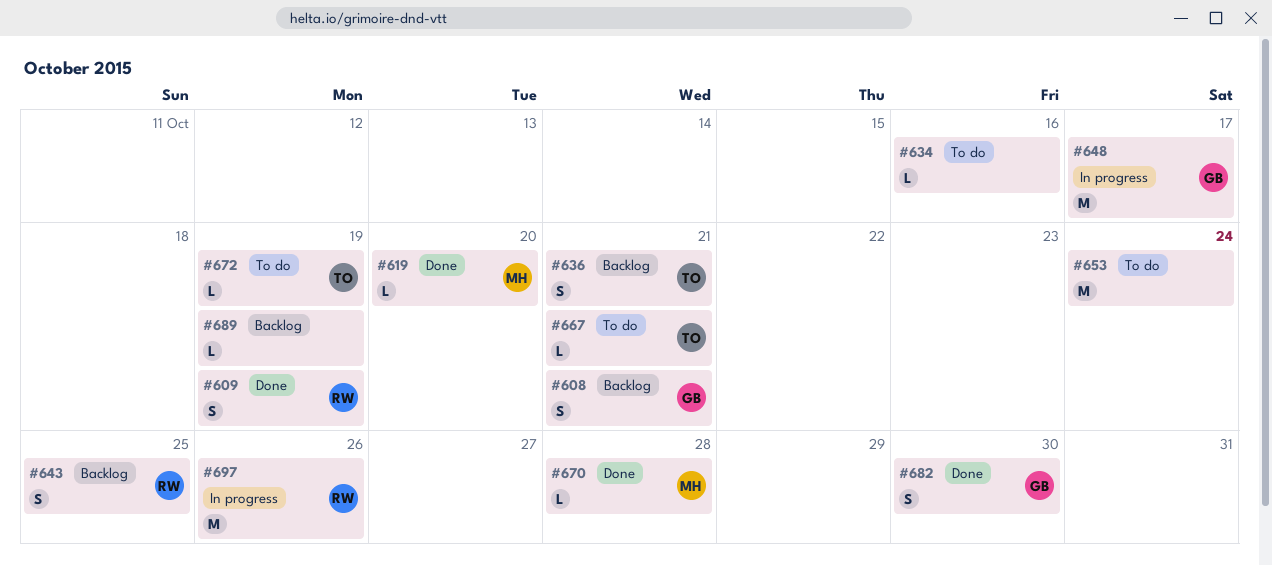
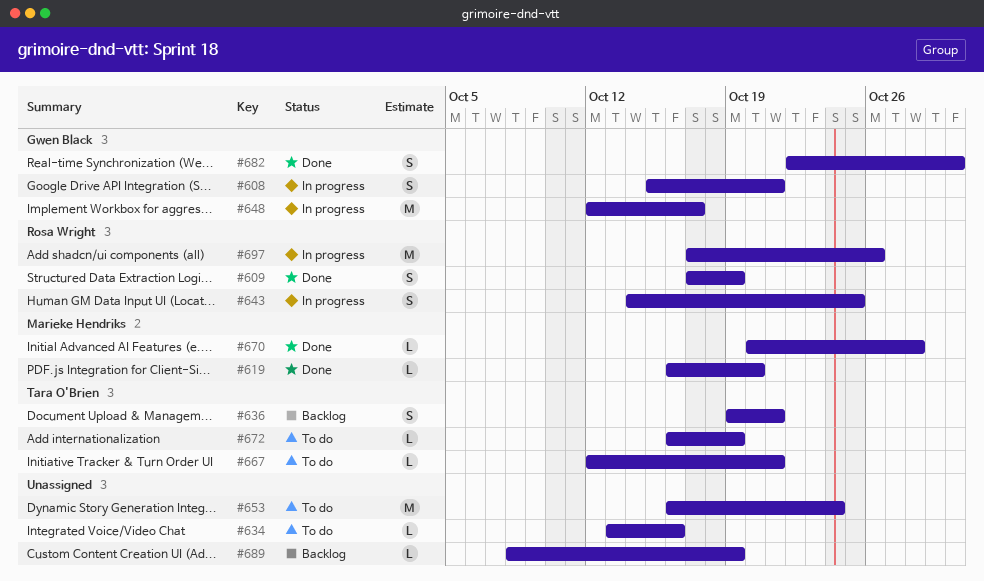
#608, status: Backlog -> In progress
#643, status: Backlog -> In progress

